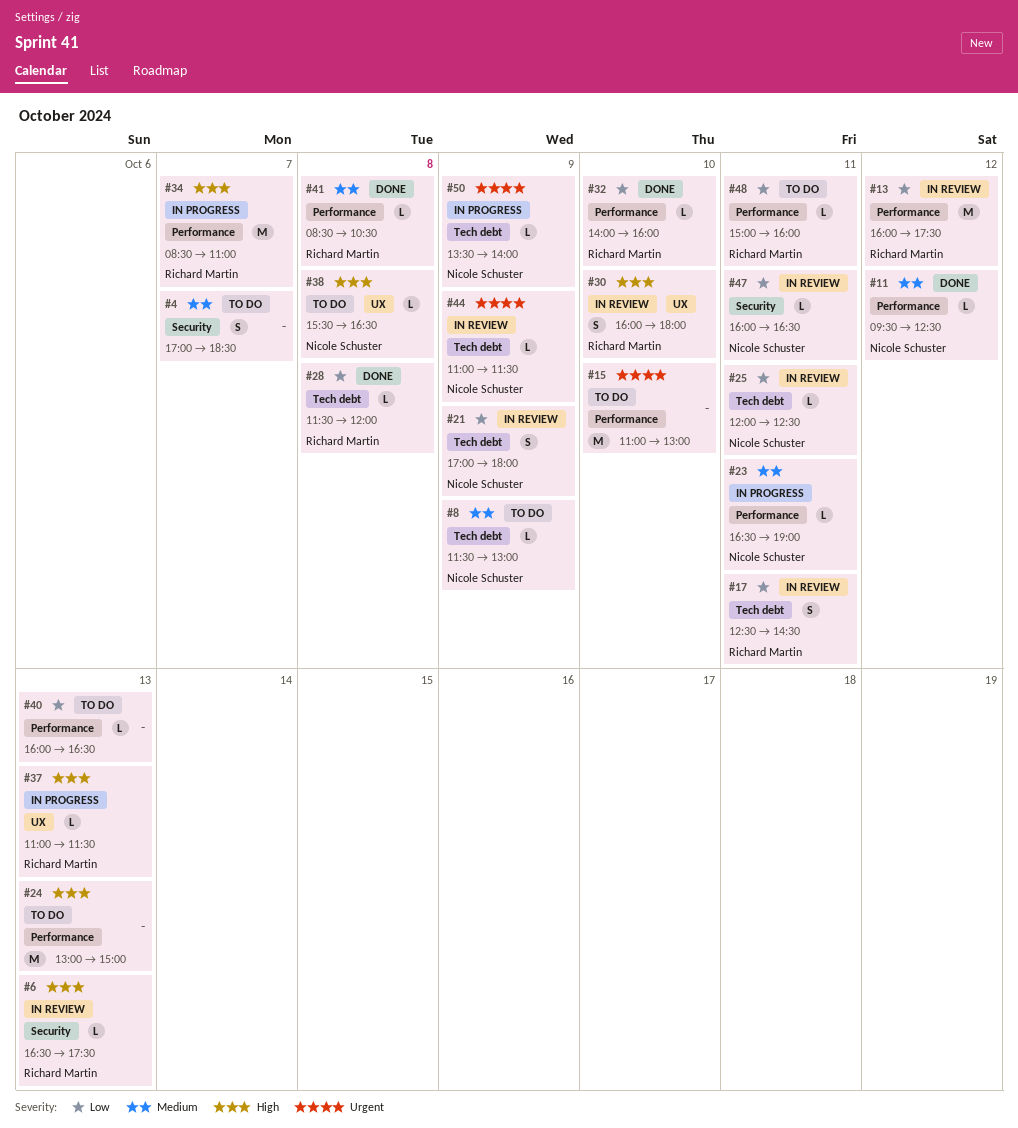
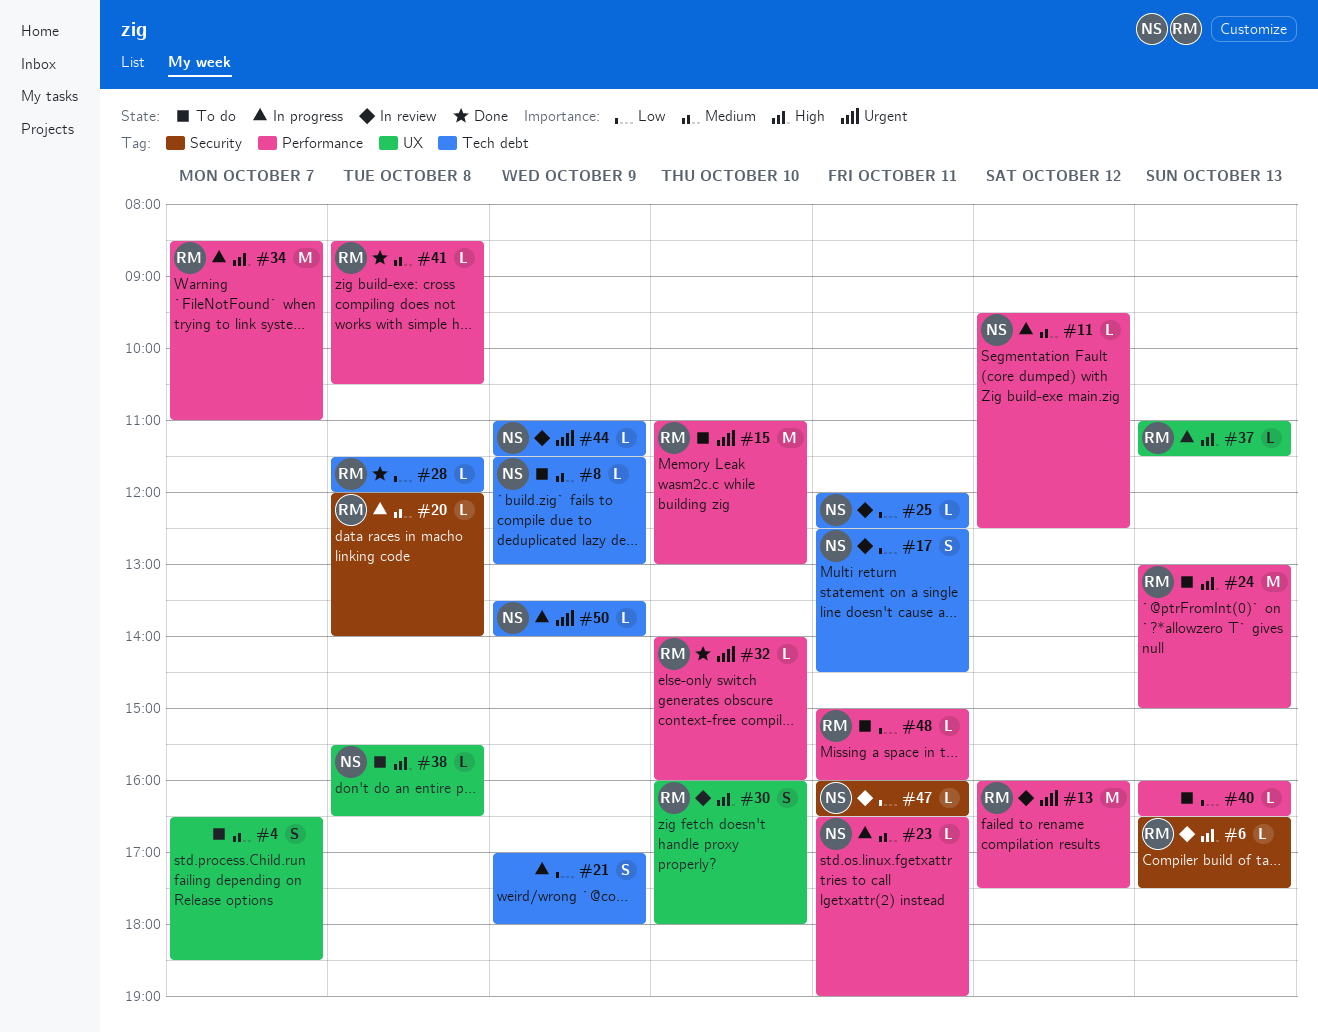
#4, label: Security -> UX
#4, begins: 17:00 -> 16:30
#11, status: Done -> In progress
#13, priority: Low -> Urgent
#15, owner: none -> Richard Martin
#17, owner: Richard Martin -> Nicole Schuster
#20: none -> present
#21, status: In review -> In progress
#21, owner: Nicole Schuster -> none
#24, owner: none -> Richard Martin
#32, priority: Low -> Urgent

